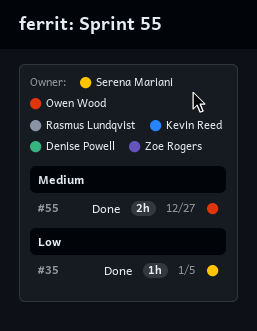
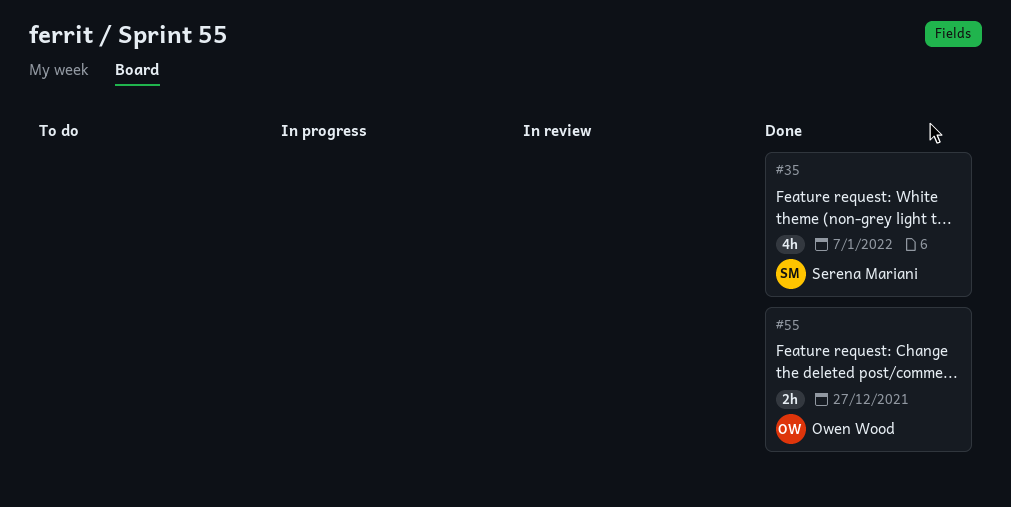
#35, estimate: 1h -> 4h
#35, due: Jan 5 -> Jan 7

